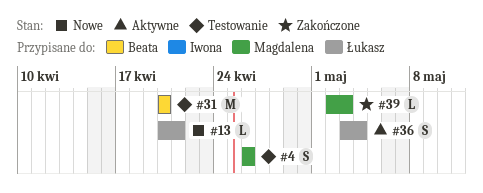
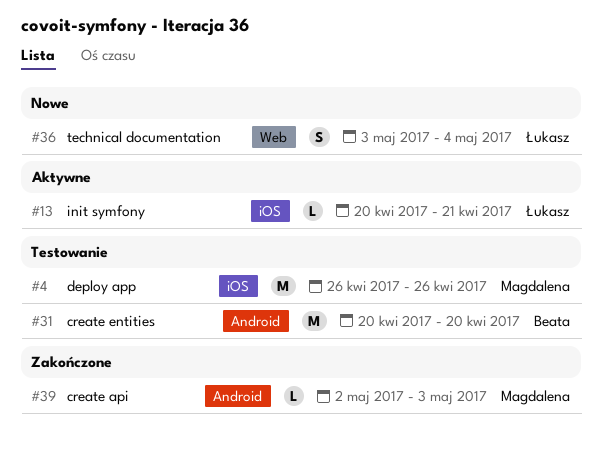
#4, estimate: S -> M
#13, status: Nowe -> Aktywne
#36, status: Aktywne -> Nowe

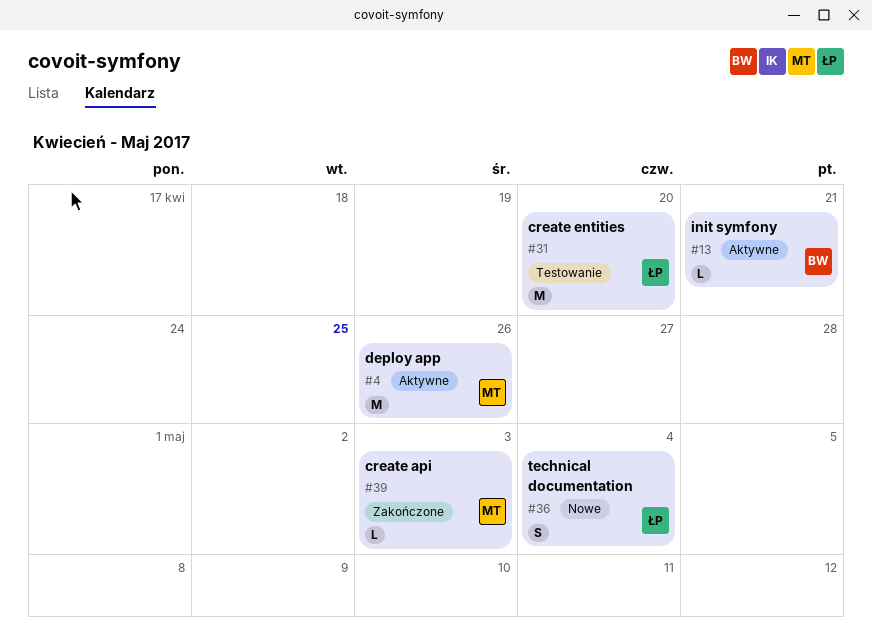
#4, status: Testowanie -> Aktywne
#13, owner: Łukasz -> Beata
#31, owner: Beata -> Łukasz

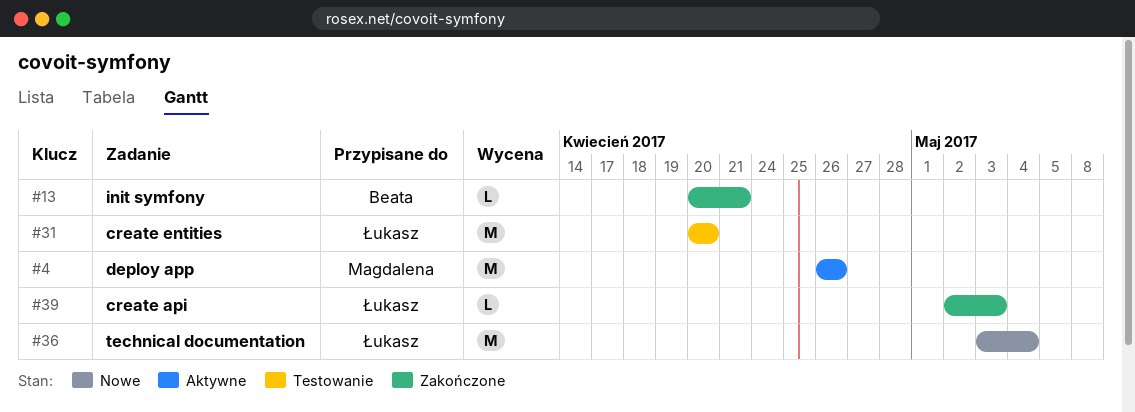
#13, status: Aktywne -> Zakończone
#36, estimate: S -> M
#39, owner: Magdalena -> Łukasz

